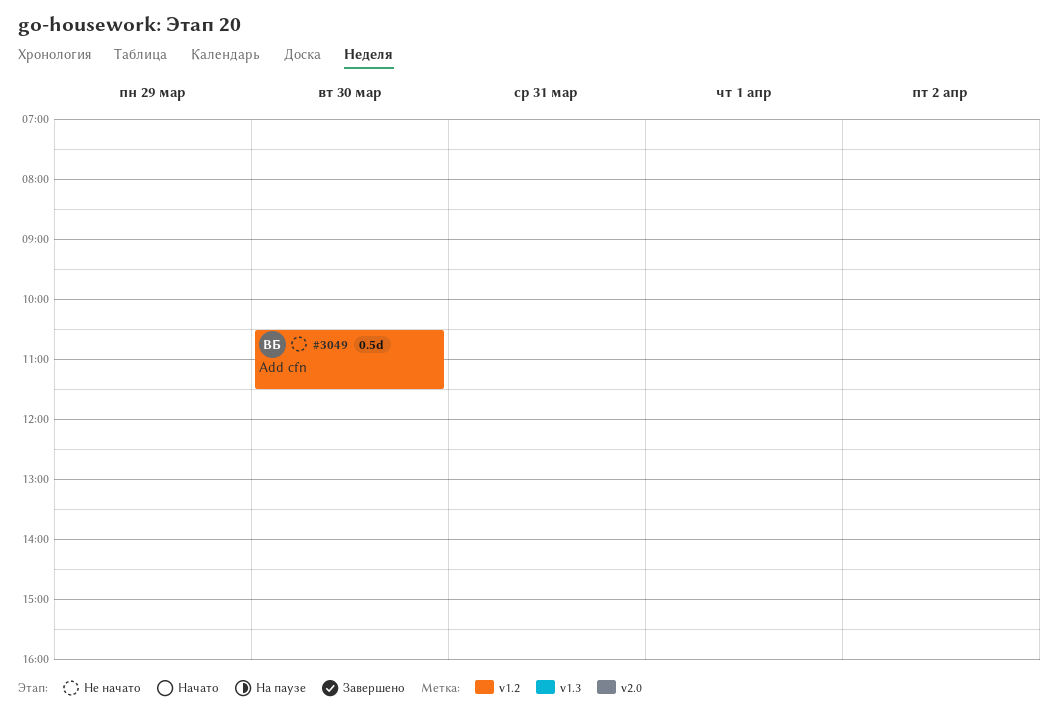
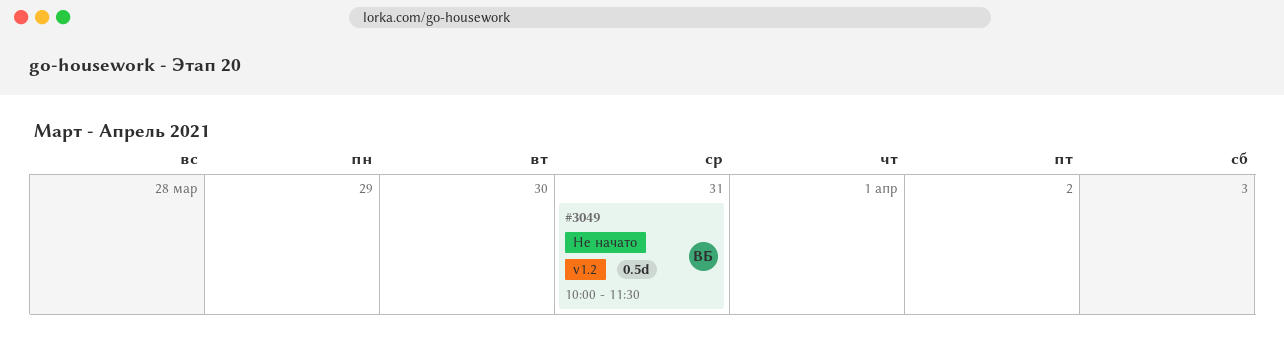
#3049, day: Mar 30 -> Mar 31
#3049, begins: 10:30 -> 10:00

